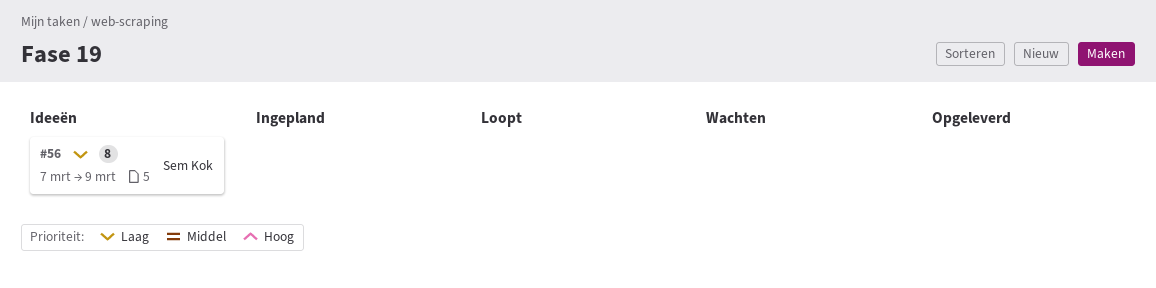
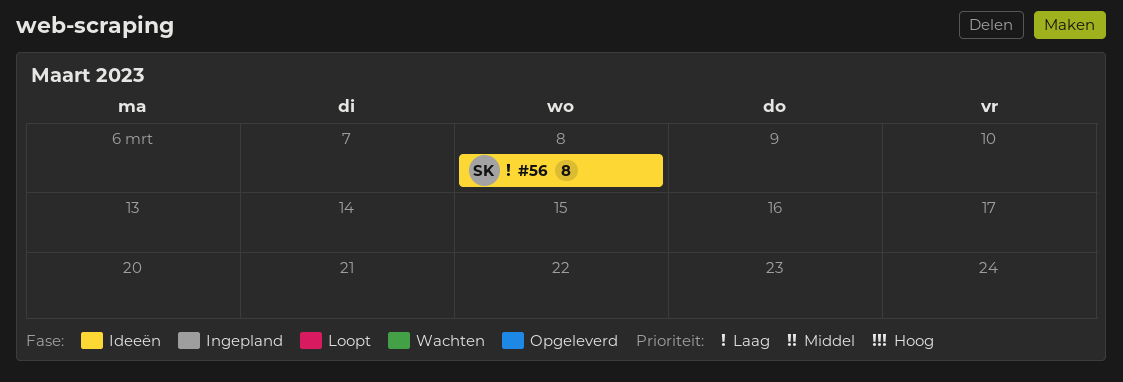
#56, start: Mar 7 -> Mar 8
#56, due: Mar 9 -> Mar 8

